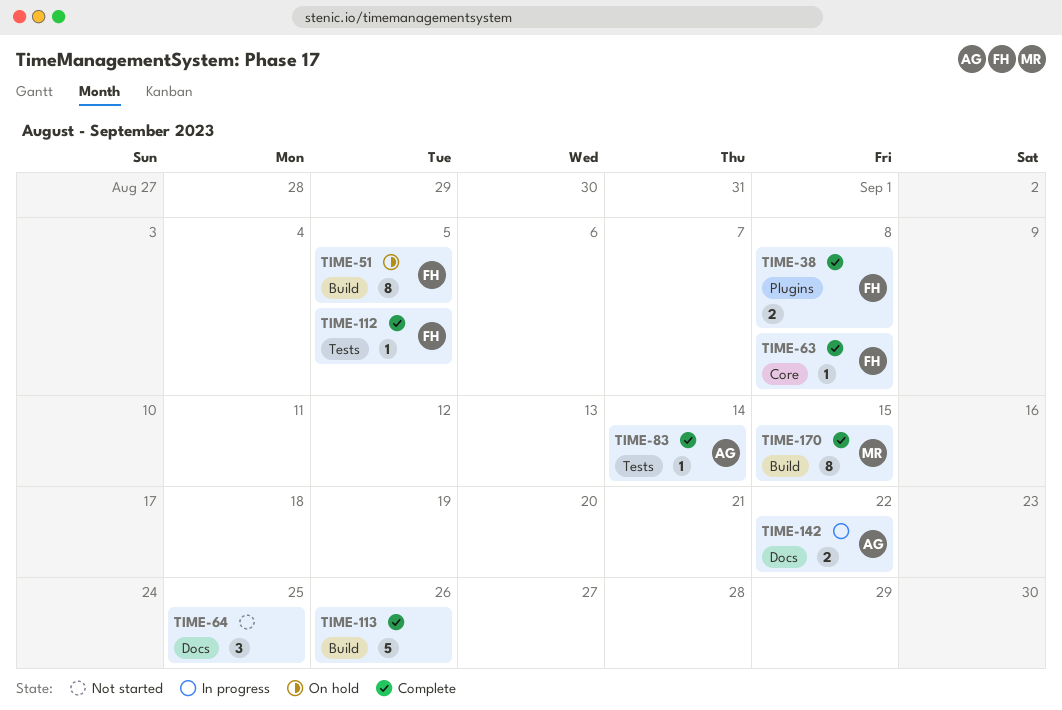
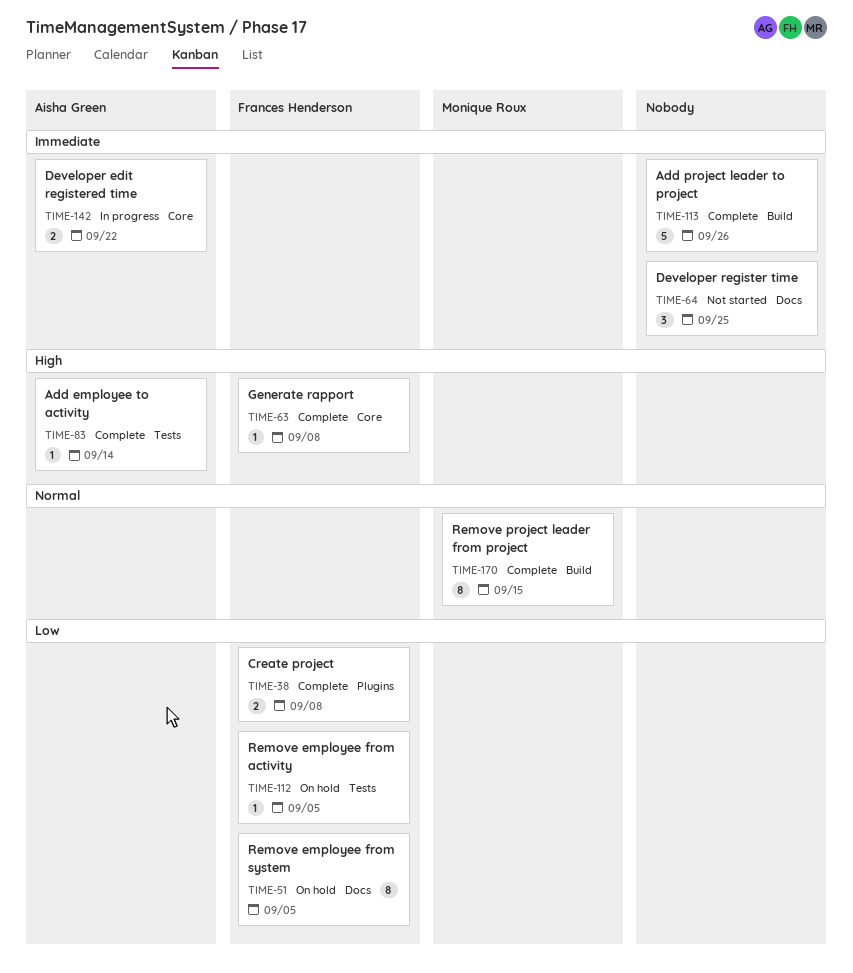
TIME-51, label: Build -> Docs
TIME-112, status: Complete -> On hold
TIME-142, label: Docs -> Core

